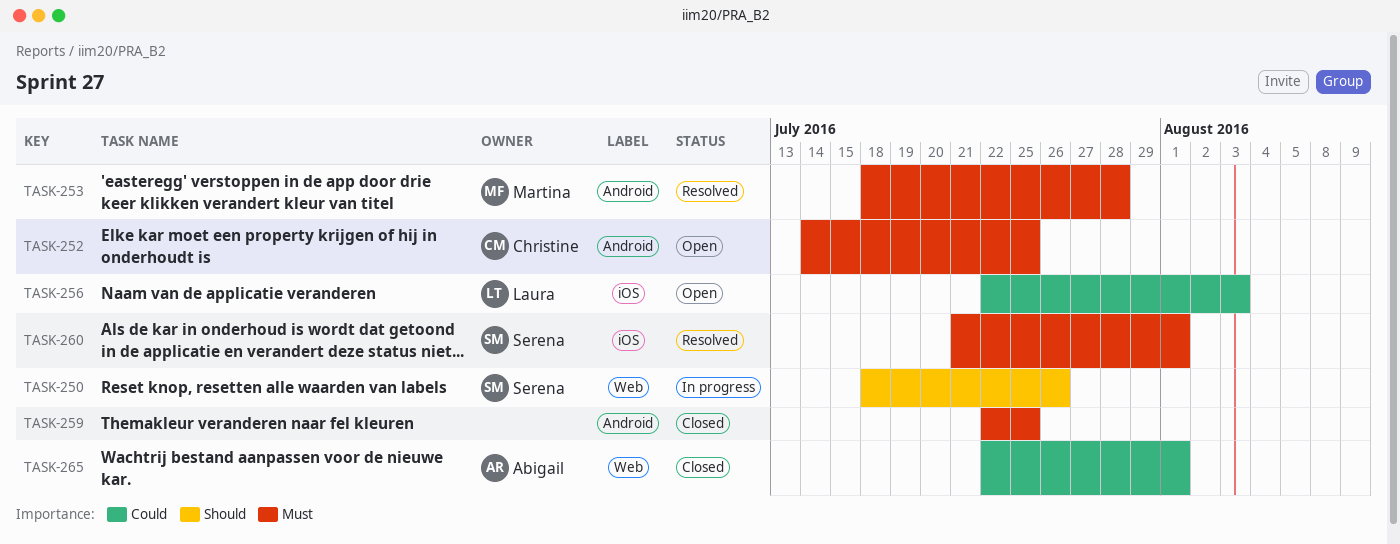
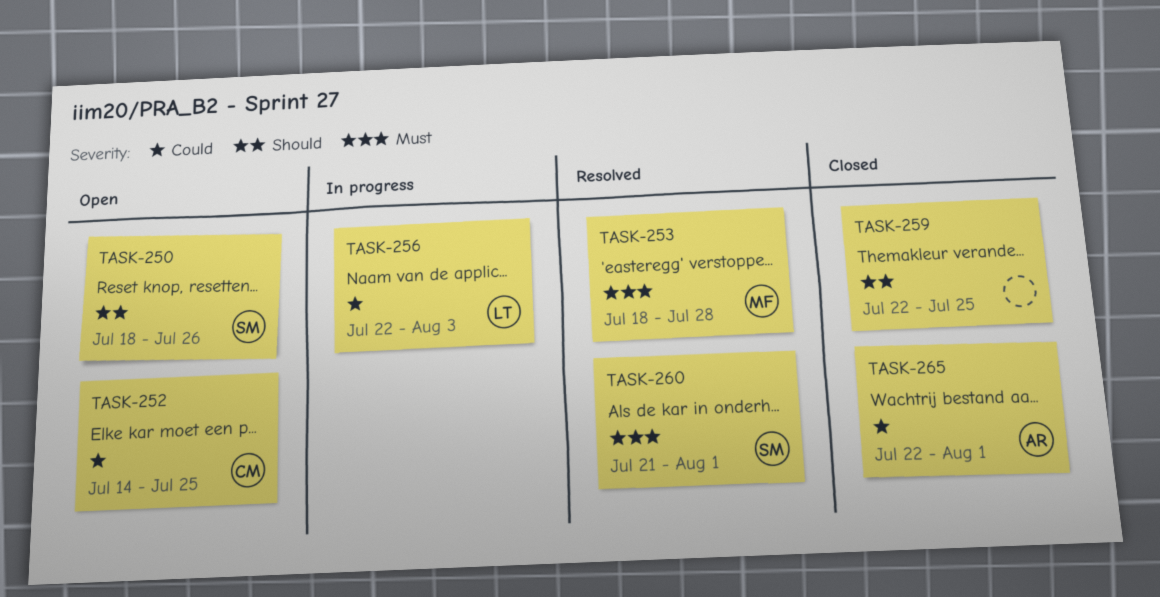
TASK-250, status: In progress -> Open
TASK-252, priority: Must -> Could
TASK-256, status: Open -> In progress
TASK-259, priority: Must -> Should

